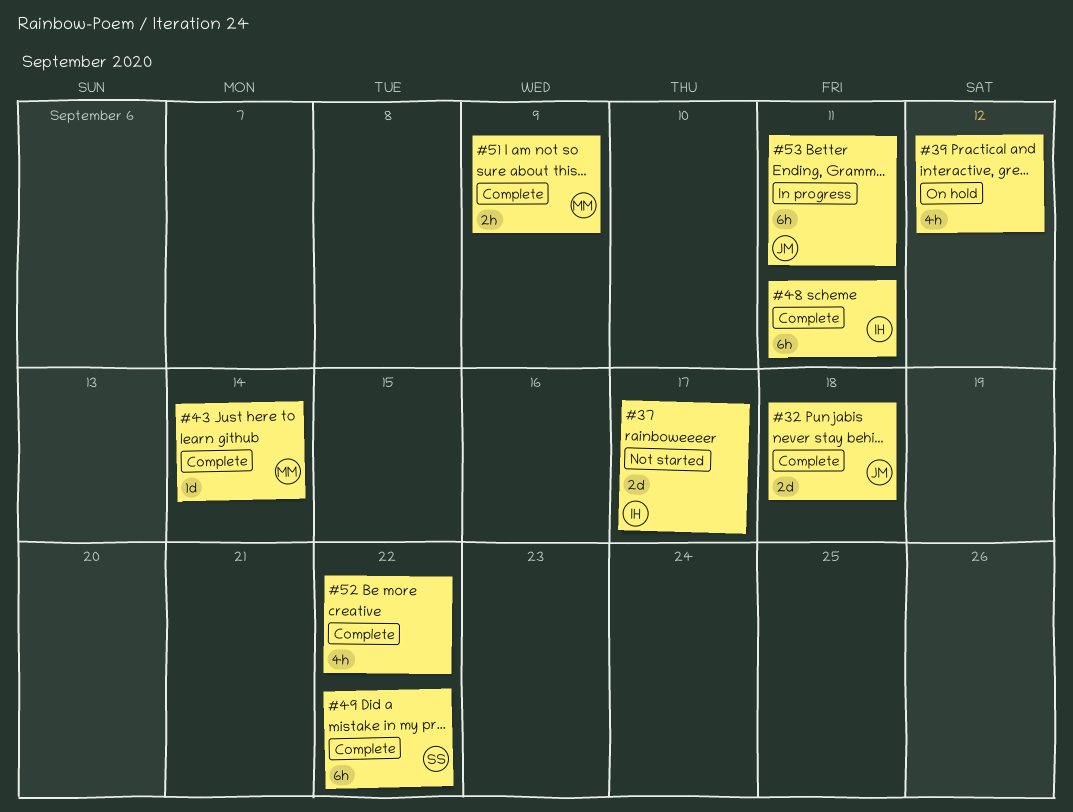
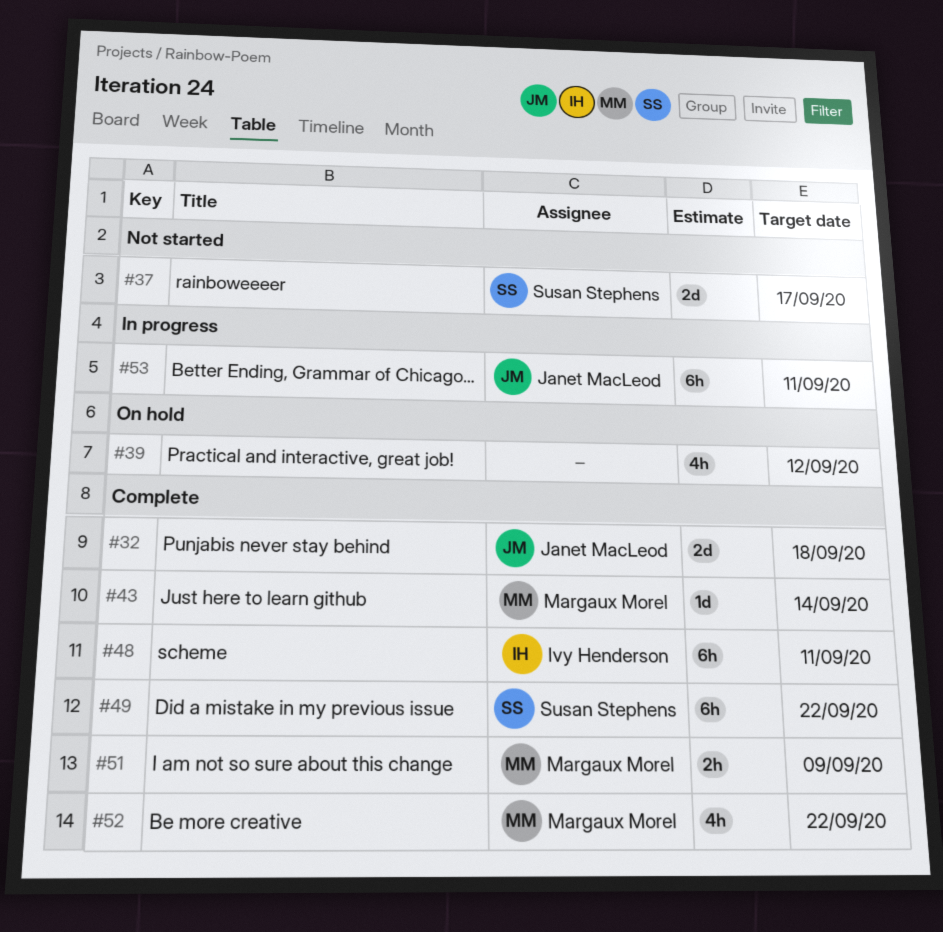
#37, owner: Ivy Henderson -> Susan Stephens
#52, owner: none -> Margaux Morel

